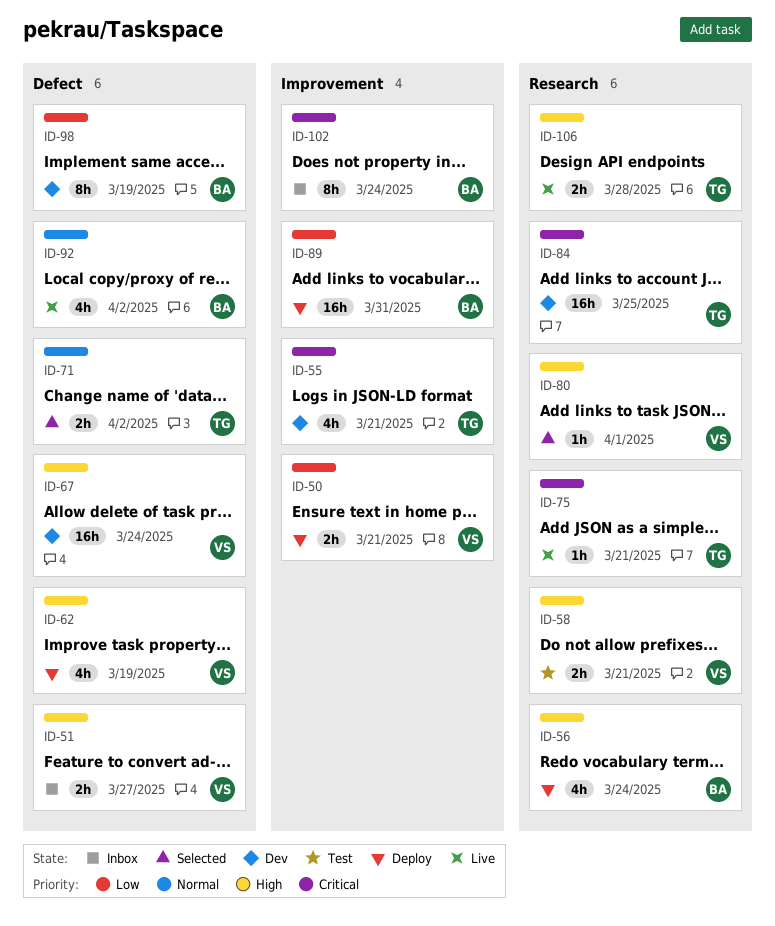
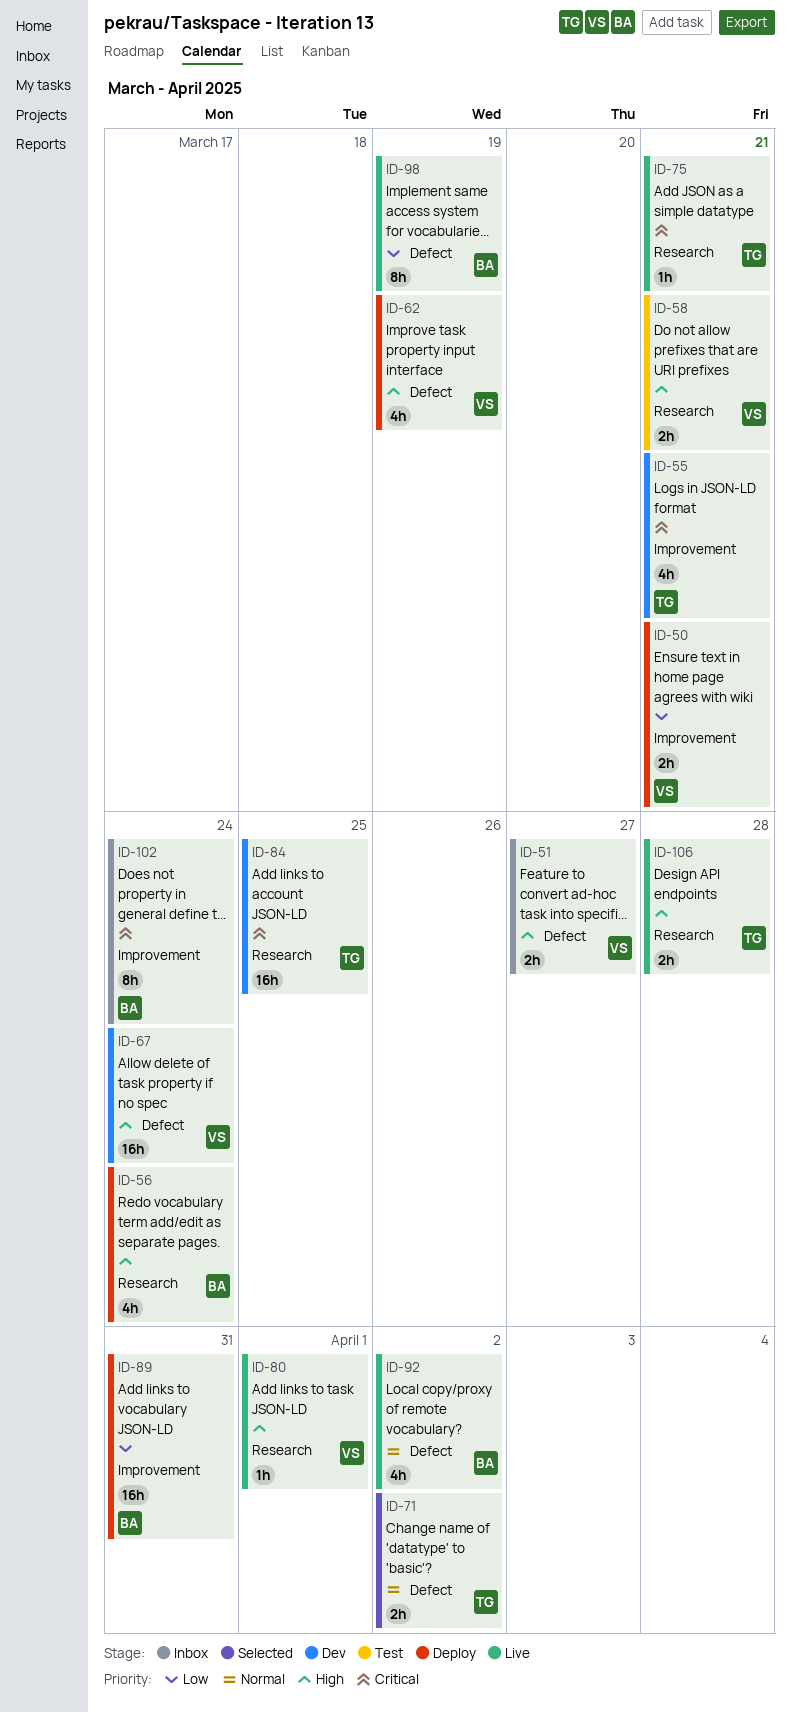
ID-80, status: Selected -> Live
ID-98, status: Dev -> Live

